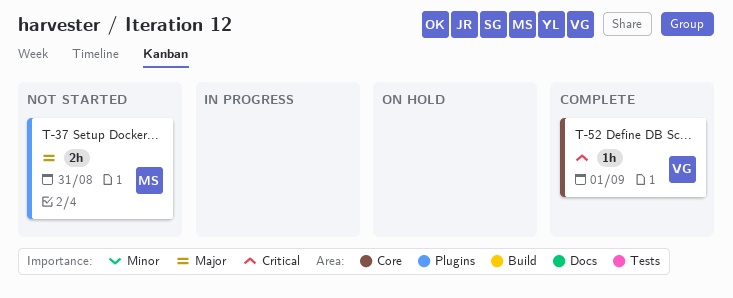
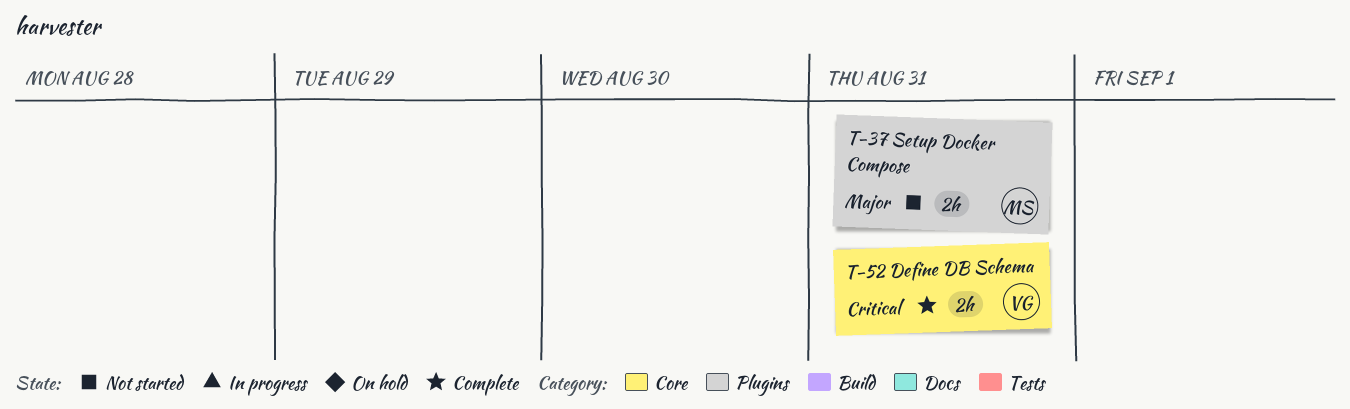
T-52, estimate: 1h -> 2h
T-52, due: Sep 1 -> Aug 31

